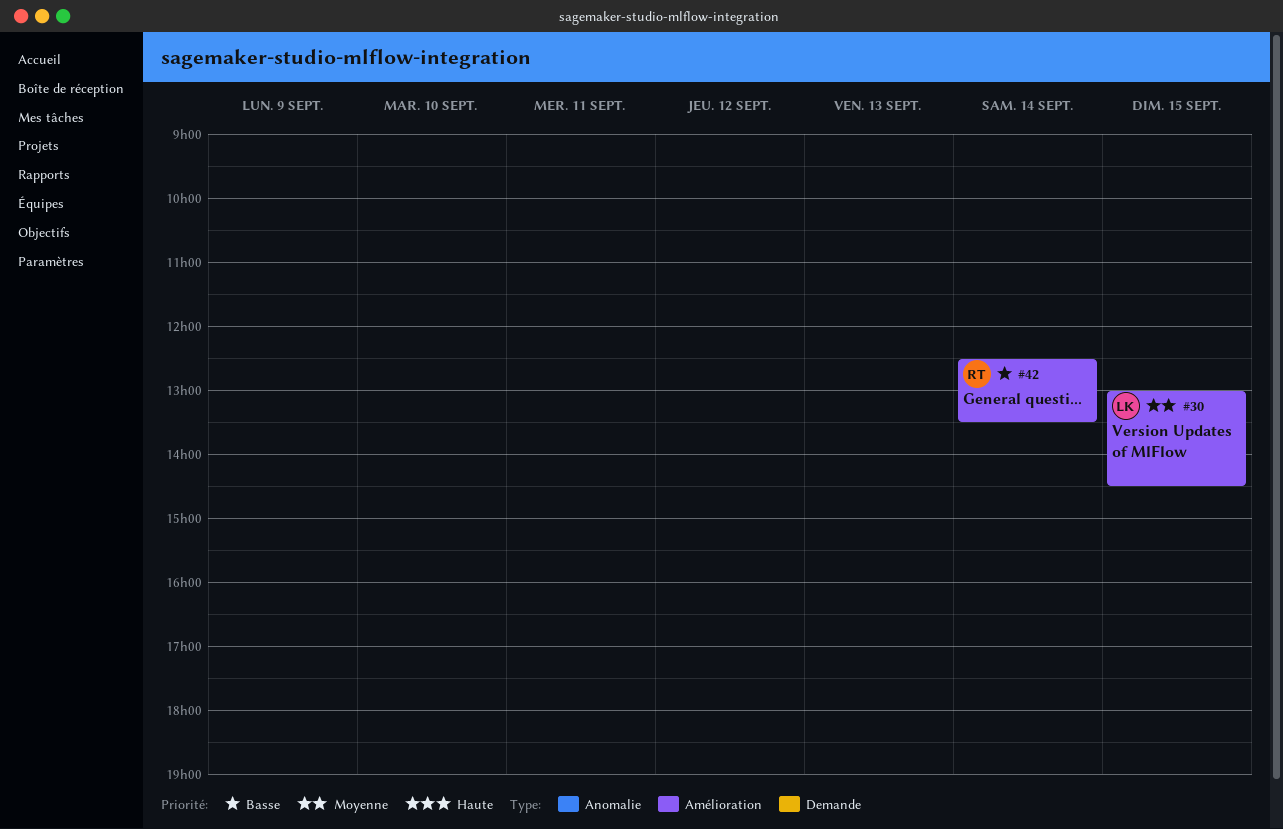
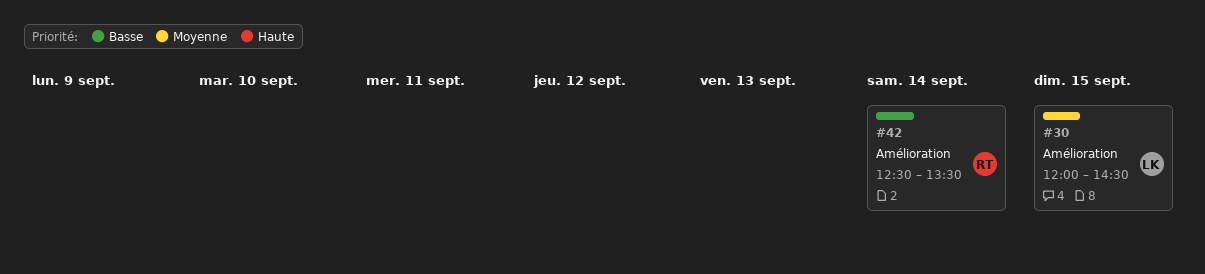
#30, begins: 13:00 -> 12:00

